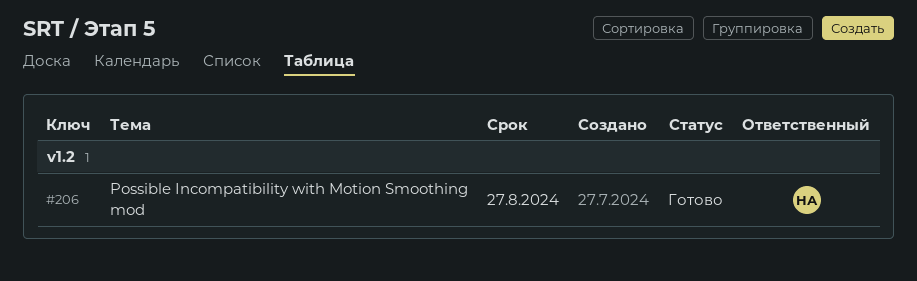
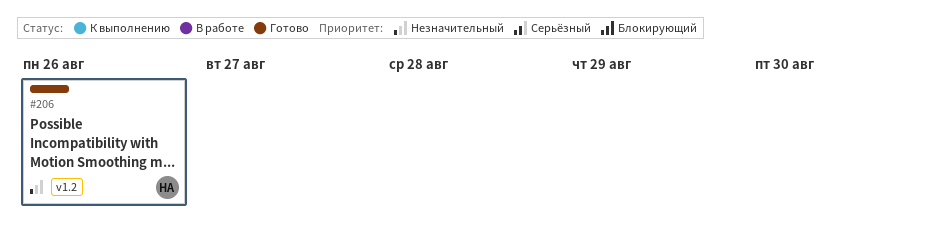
#206, due: Aug 27 -> Aug 26

